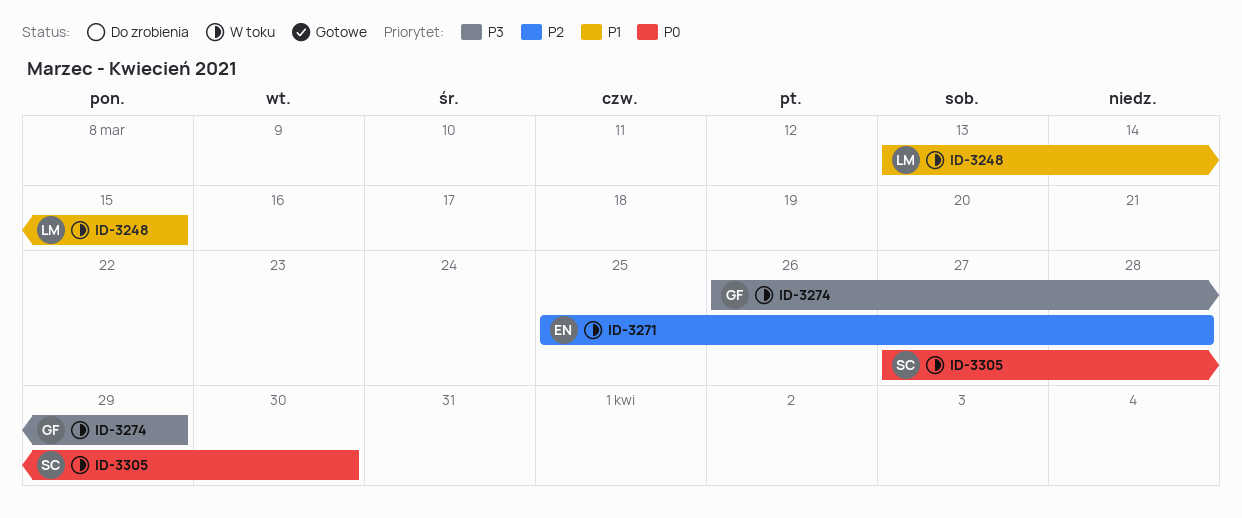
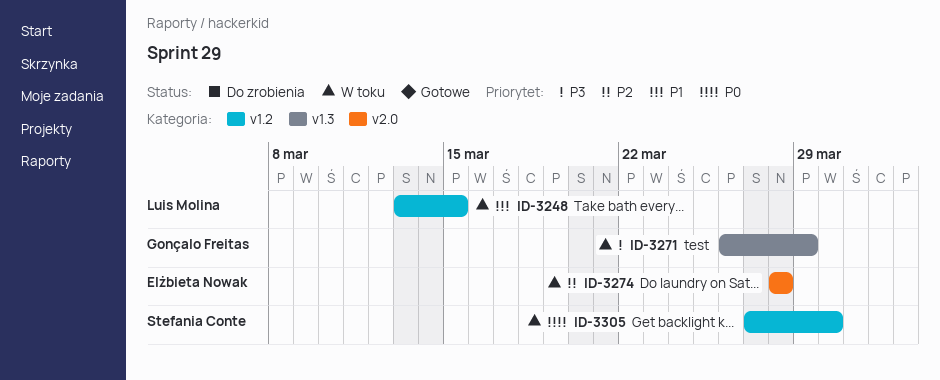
ID-3271, owner: Elżbieta Nowak -> Gonçalo Freitas
ID-3271, priority: P2 -> P3
ID-3271, start: Mar 25 -> Mar 26
ID-3271, due: Mar 28 -> Mar 29
ID-3274, owner: Gonçalo Freitas -> Elżbieta Nowak
ID-3274, priority: P3 -> P2
ID-3274, start: Mar 26 -> Mar 28
ID-3274, due: Mar 29 -> Mar 28

